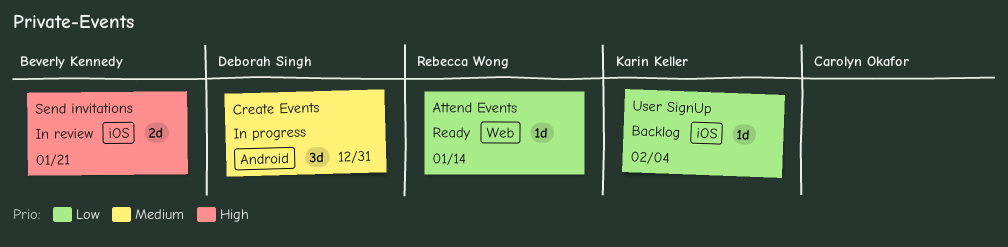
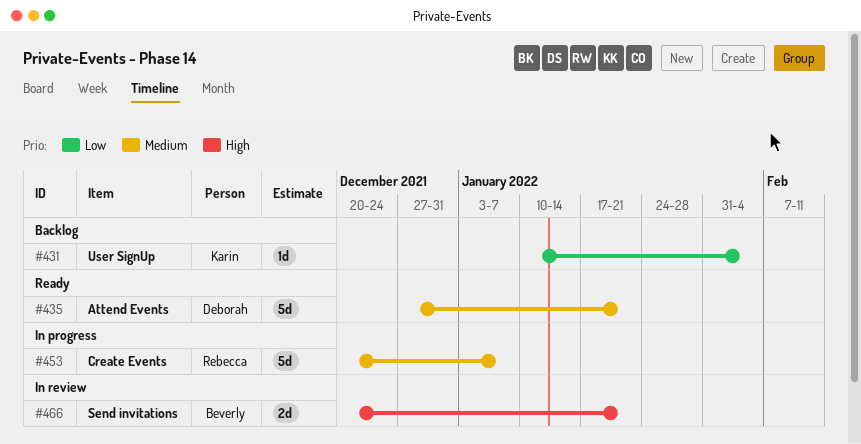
Attend Events, owner: Rebecca Wong -> Deborah Singh
Attend Events, priority: Low -> Medium
Attend Events, estimate: 1d -> 5d
Attend Events, due: Jan 14 -> Jan 21
Create Events, owner: Deborah Singh -> Rebecca Wong
Create Events, estimate: 3d -> 5d
Create Events, due: Dec 31 -> Jan 7

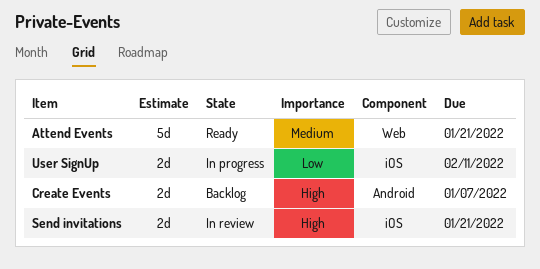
Create Events, status: In progress -> Backlog
Create Events, priority: Medium -> High
Create Events, estimate: 5d -> 2d
User SignUp, status: Backlog -> In progress
User SignUp, estimate: 1d -> 2d
User SignUp, due: Feb 4 -> Feb 11

